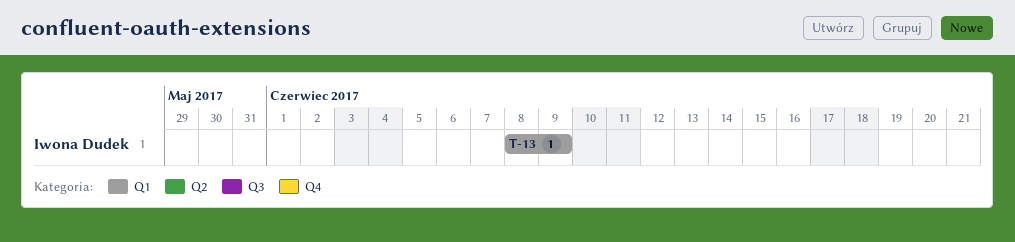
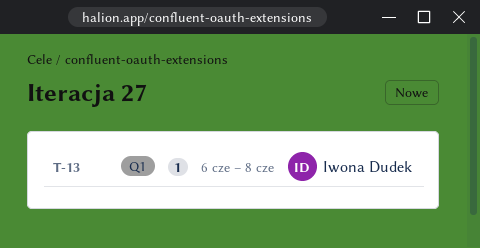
T-13, start: Jun 8 -> Jun 6
T-13, due: Jun 9 -> Jun 8

